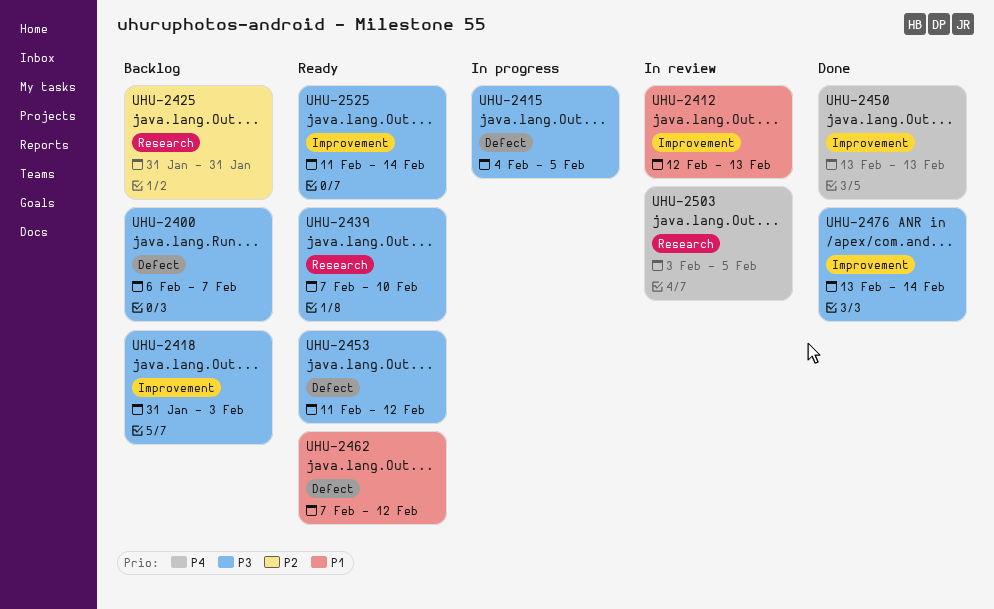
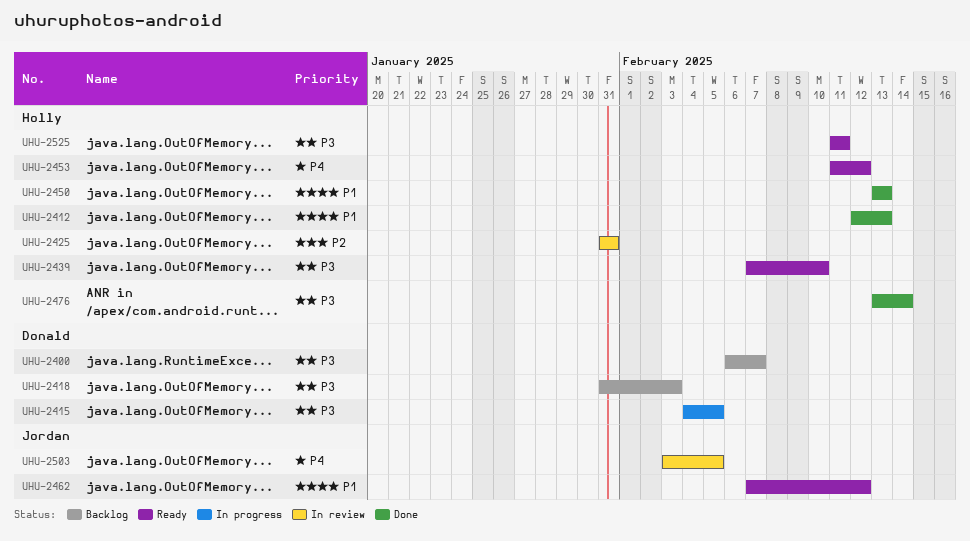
UHU-2412, status: In review -> Done
UHU-2425, status: Backlog -> In review
UHU-2450, priority: P4 -> P1
UHU-2453, priority: P3 -> P4
UHU-2525, due: Feb 14 -> Feb 11

